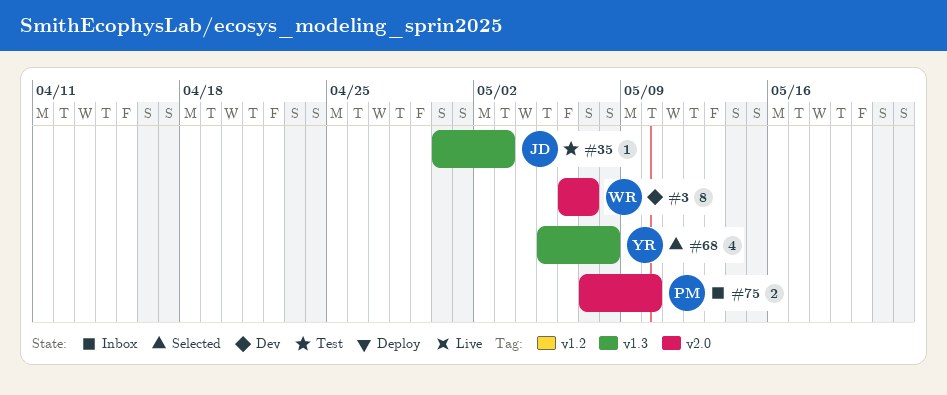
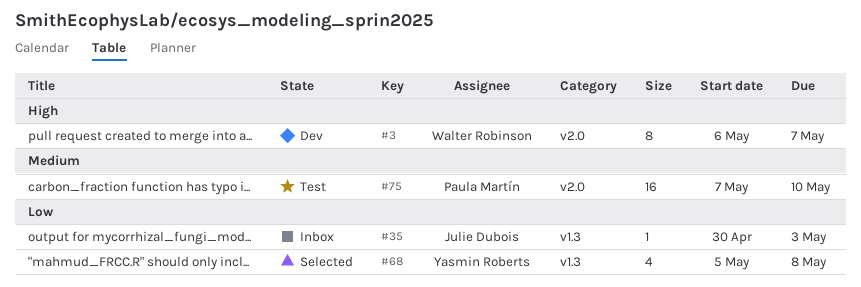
#35, status: Test -> Inbox
#75, status: Inbox -> Test
#75, estimate: 2 -> 16

